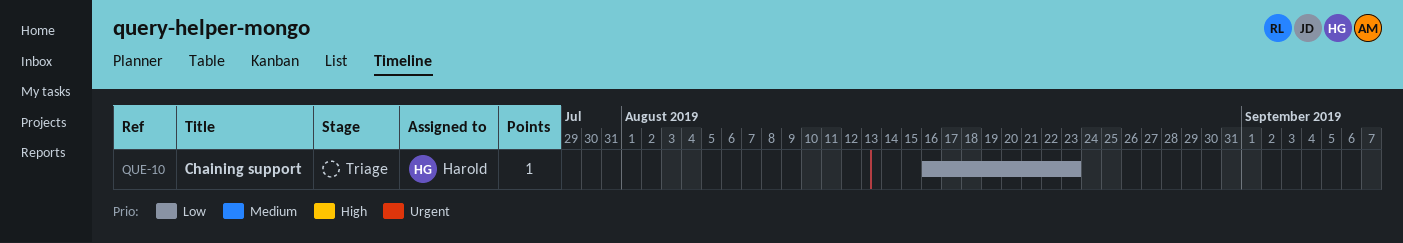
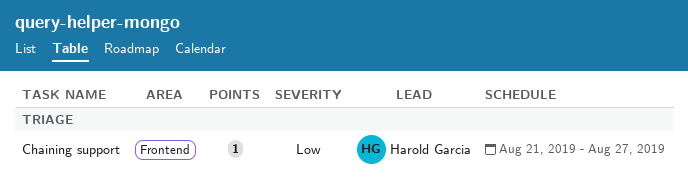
Chaining support, start: Aug 16 -> Aug 21
Chaining support, due: Aug 23 -> Aug 27

